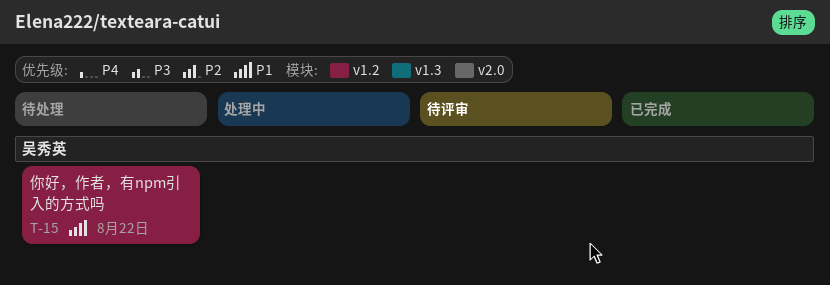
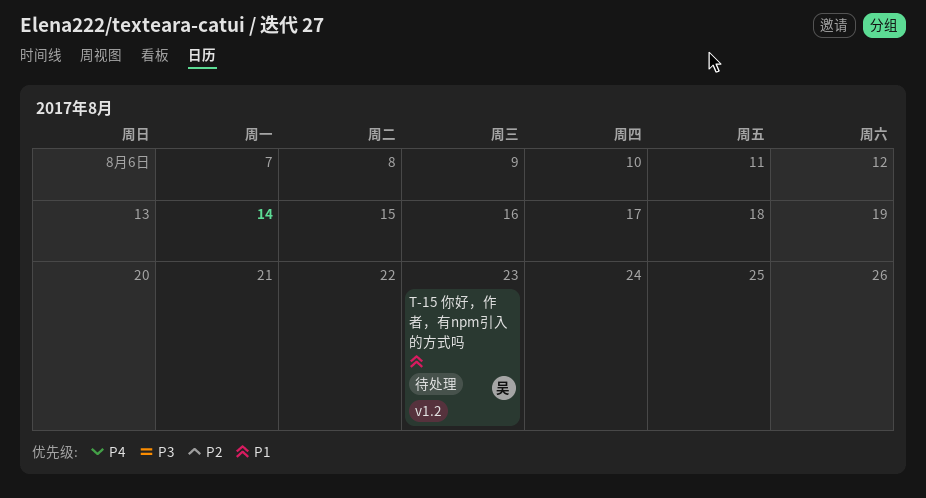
T-15, due: Aug 22 -> Aug 23

